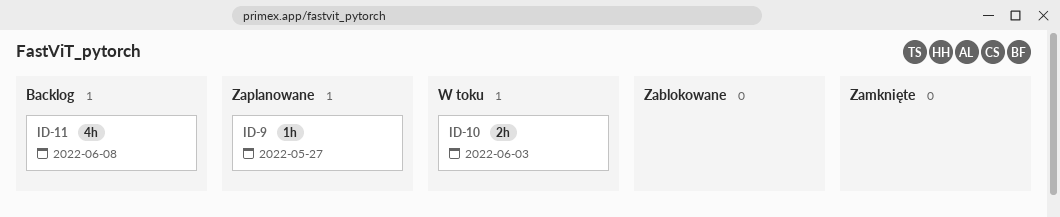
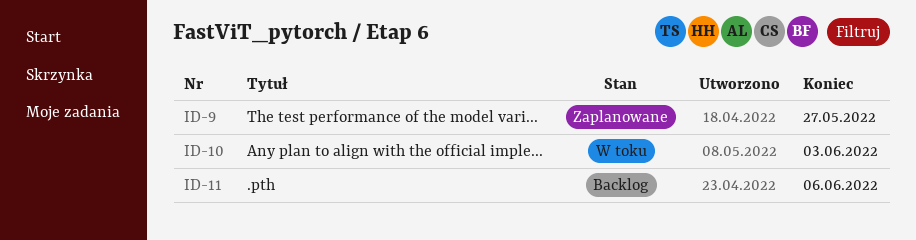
ID-11, due: Jun 8 -> Jun 6

